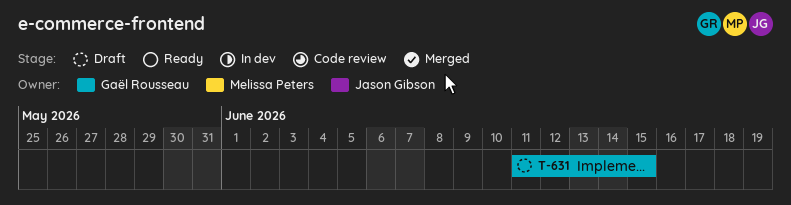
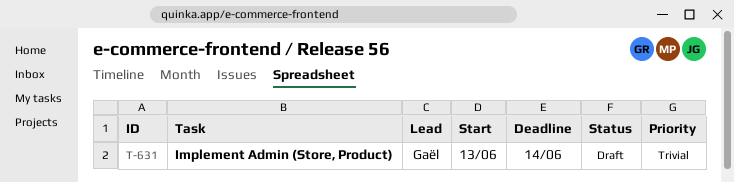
T-631, start: Jun 11 -> Jun 13
T-631, due: Jun 15 -> Jun 14

